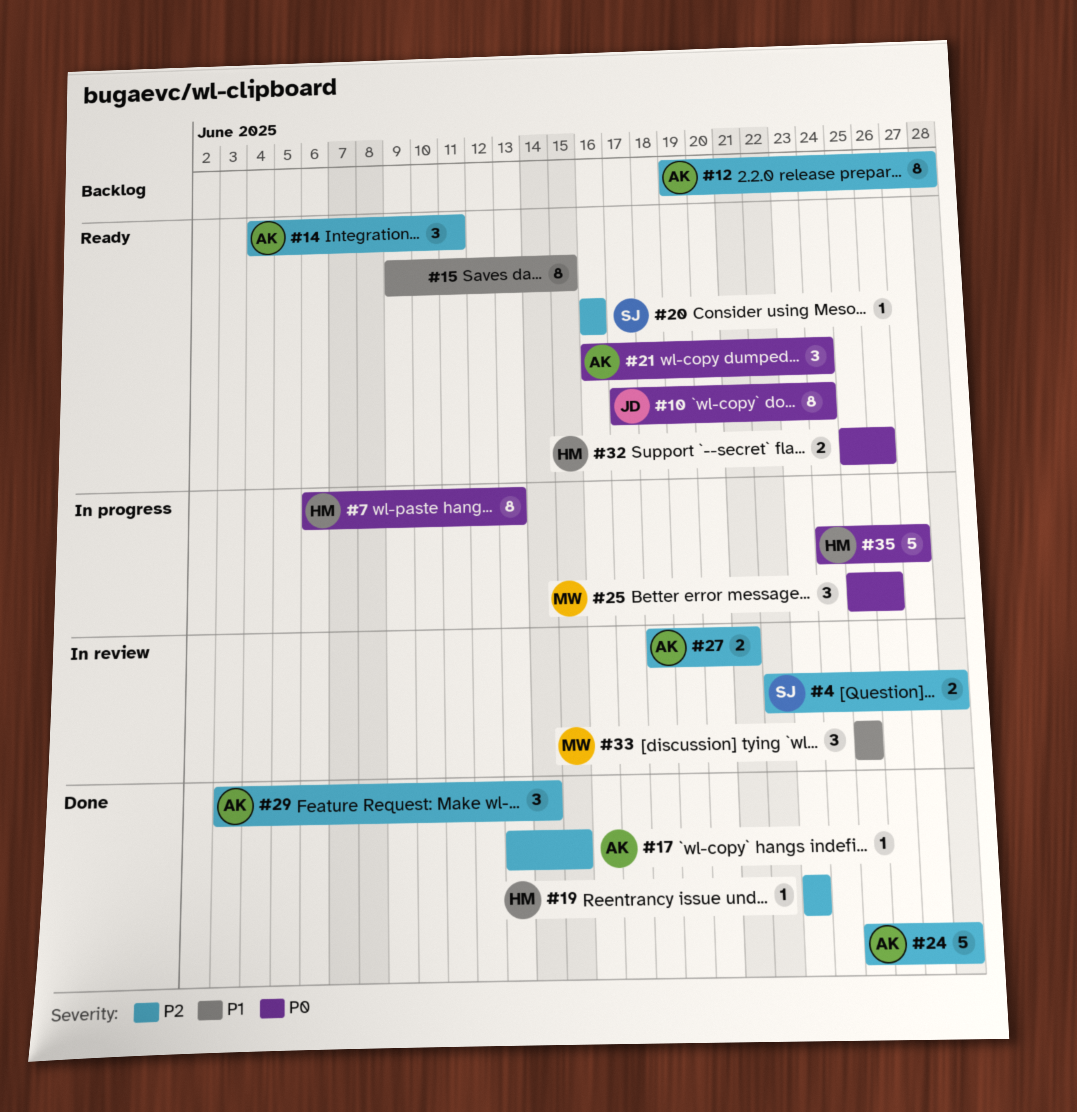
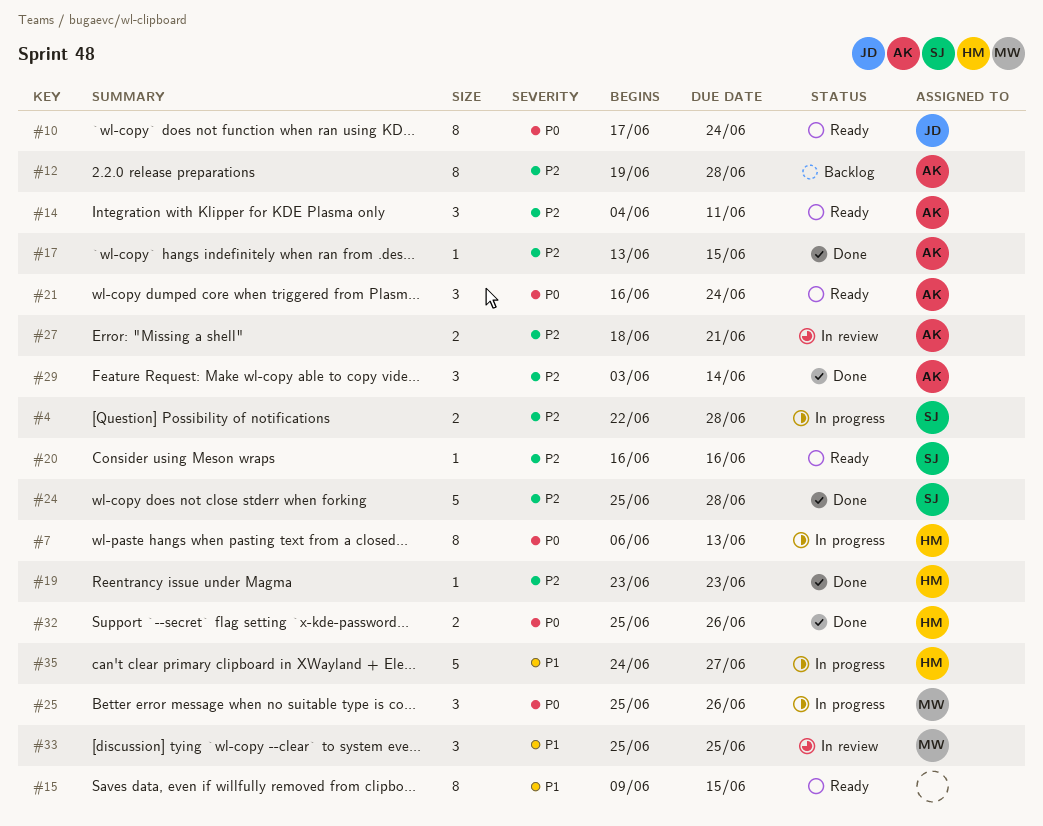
#4, status: In review -> In progress
#24, owner: AK -> SJ
#32, status: Ready -> Done
#35, priority: P0 -> P1

